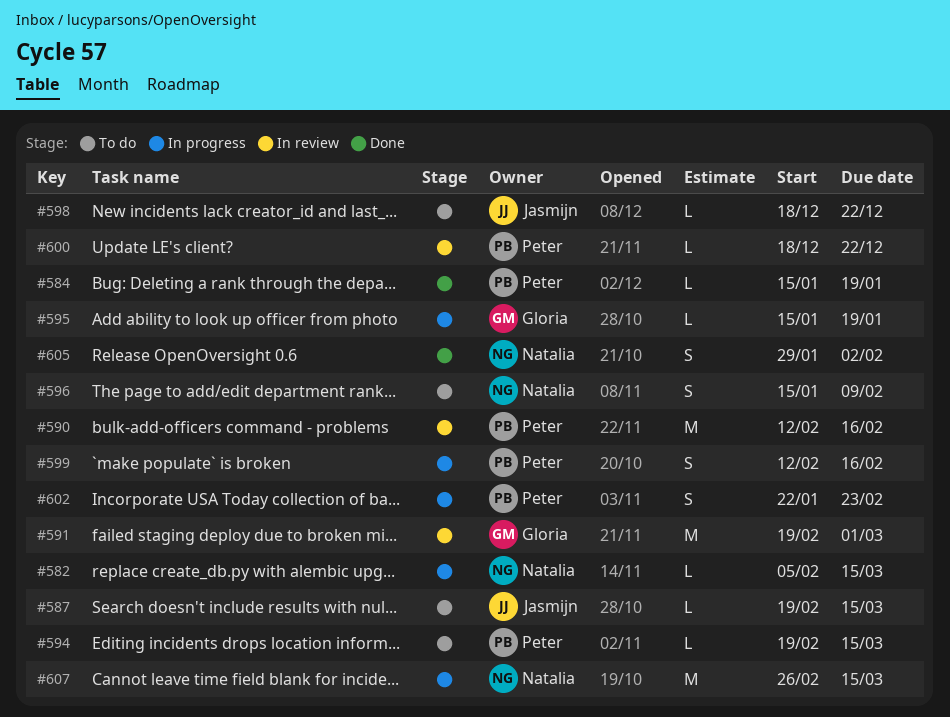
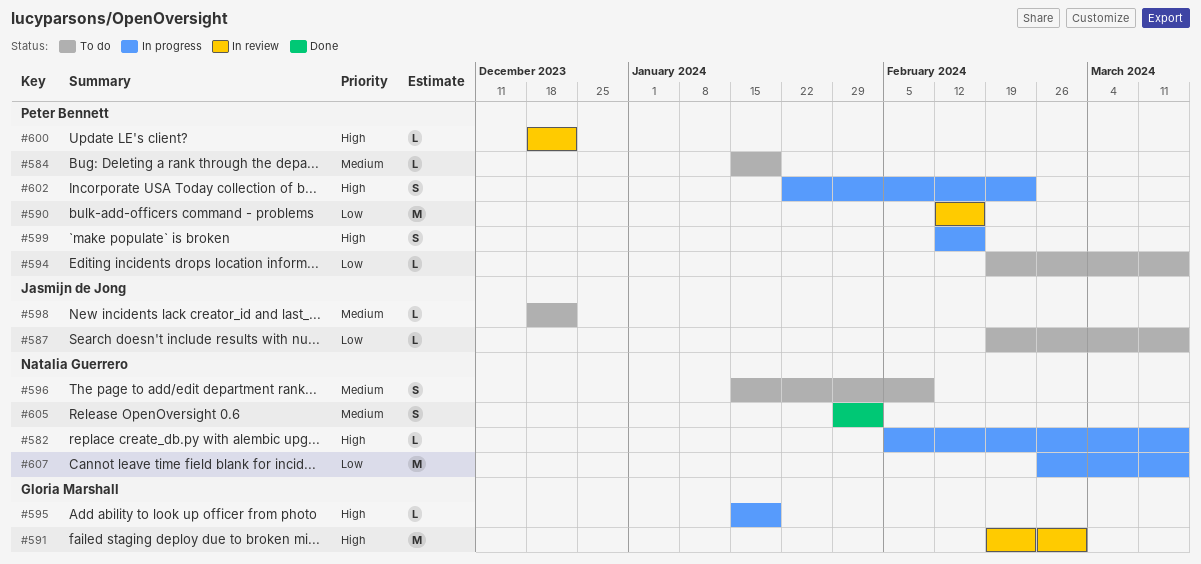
#584, status: Done -> To do

